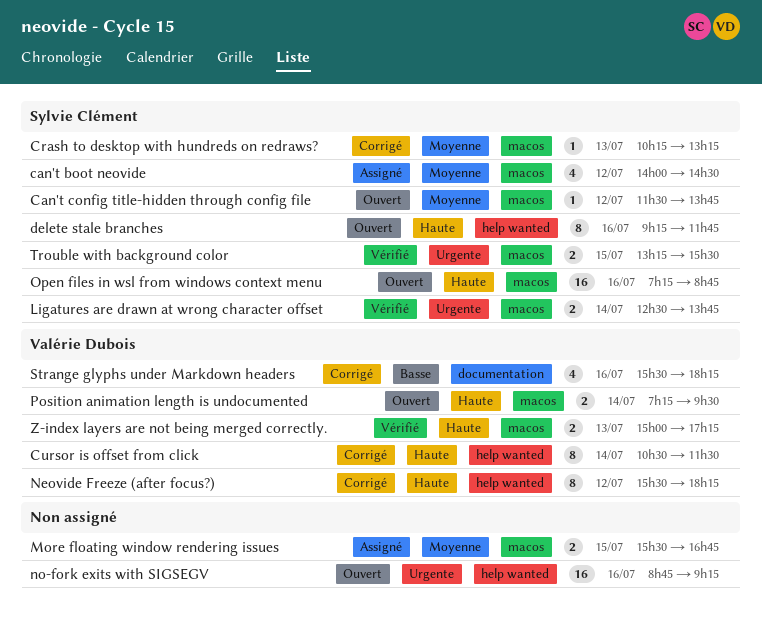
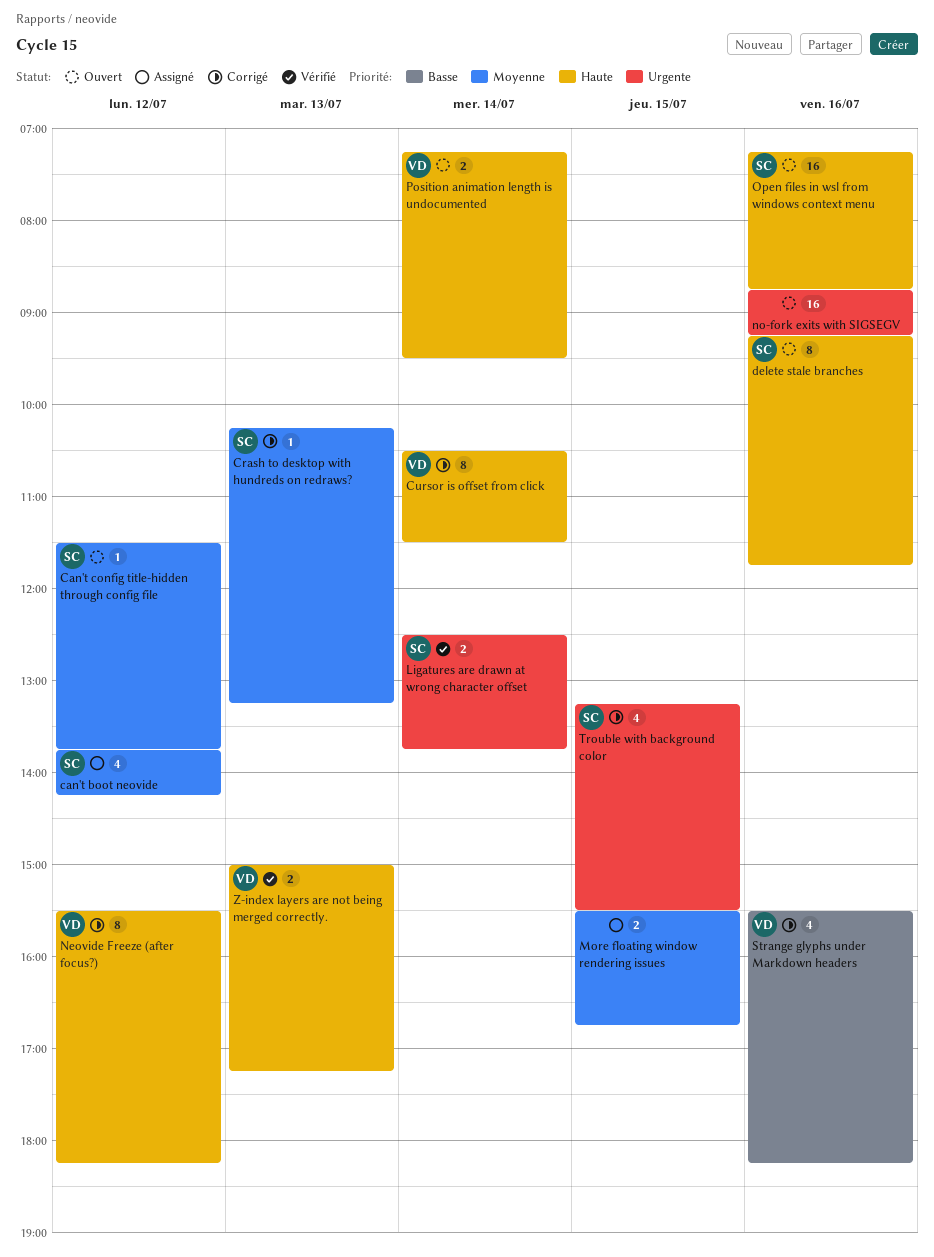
can't boot neovide, begins: 14:00 -> 13:45
can't boot neovide, ends: 14:30 -> 14:15
Trouble with background color, status: Vérifié -> Corrigé
Trouble with background color, estimate: 2 -> 4

